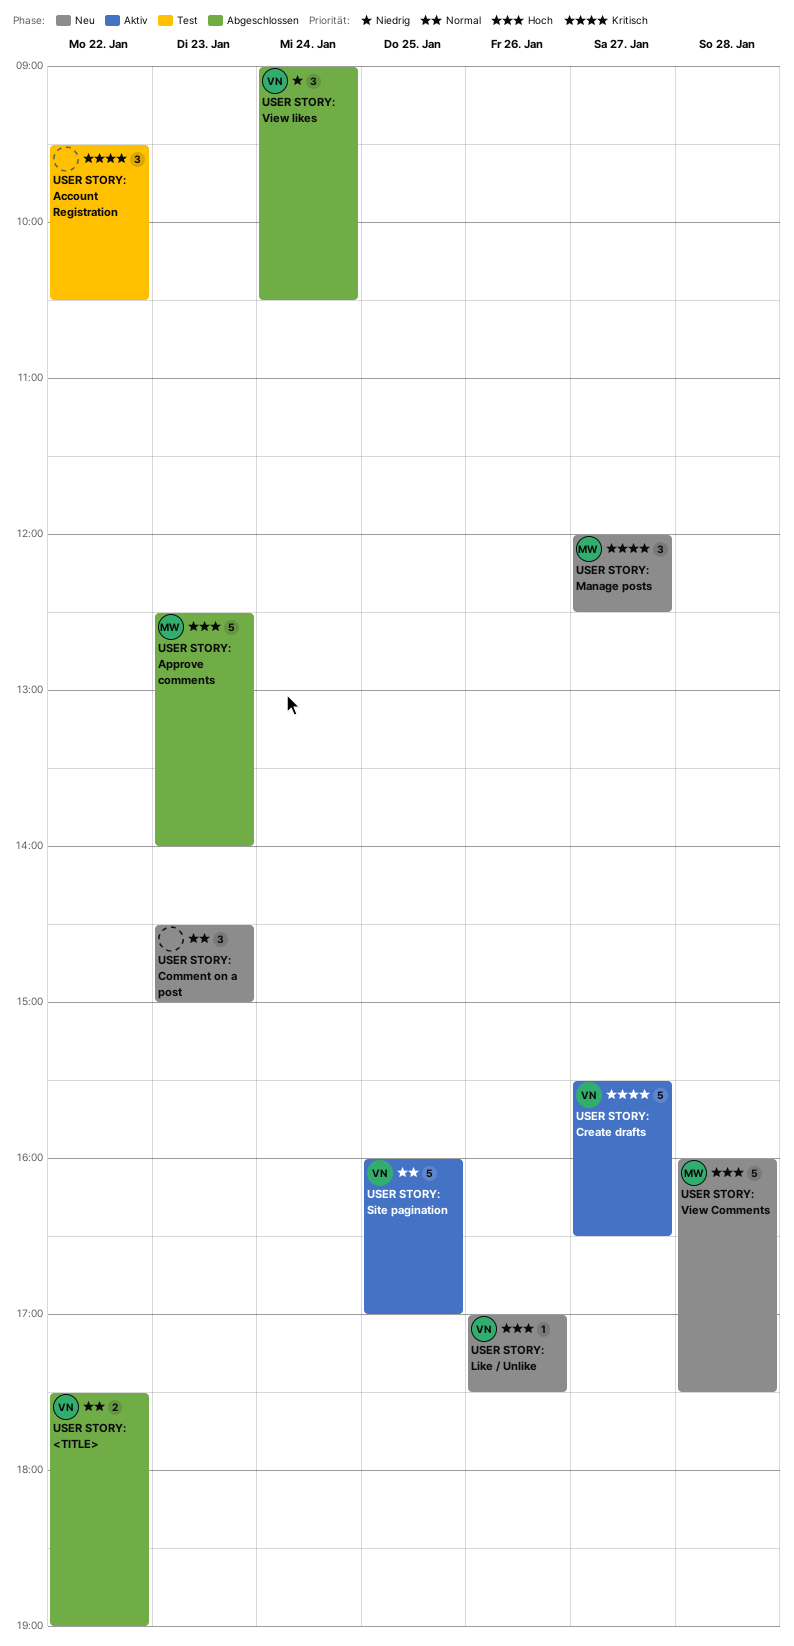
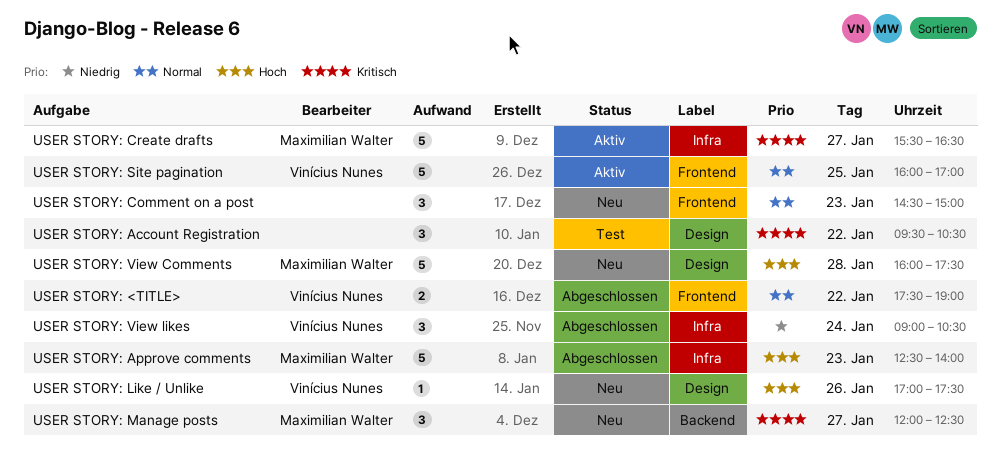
USER STORY: Create drafts, owner: Vinícius Nunes -> Maximilian Walter

